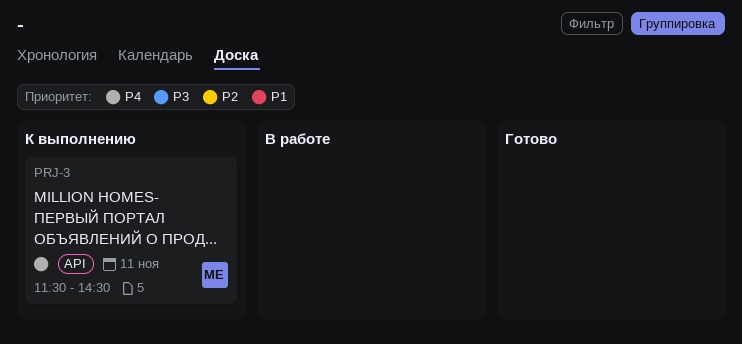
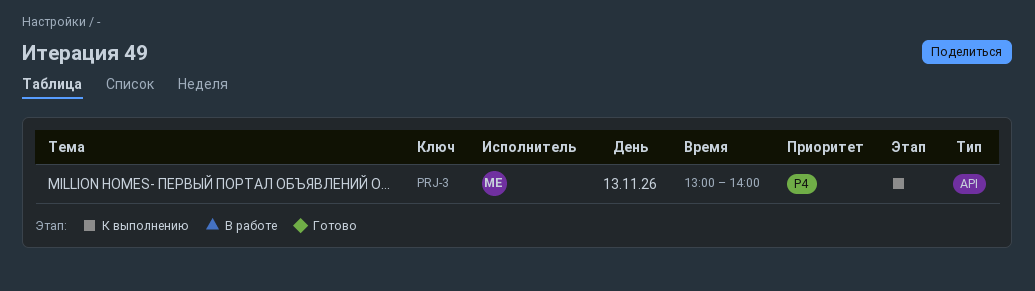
PRJ-3, day: Nov 11 -> Nov 13
PRJ-3, begins: 11:30 -> 13:00
PRJ-3, ends: 14:30 -> 14:00

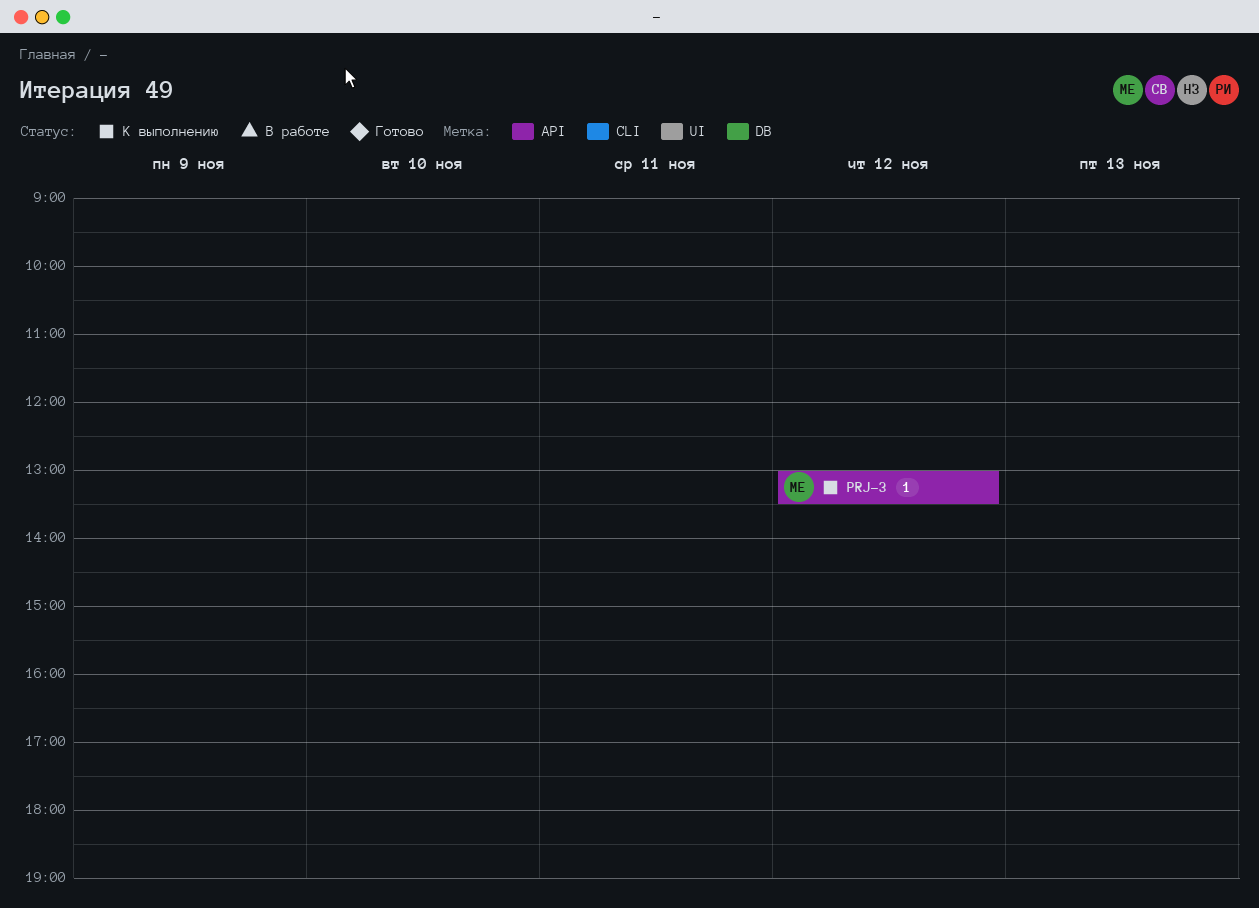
PRJ-3, day: Nov 13 -> Nov 12
PRJ-3, ends: 14:00 -> 13:30

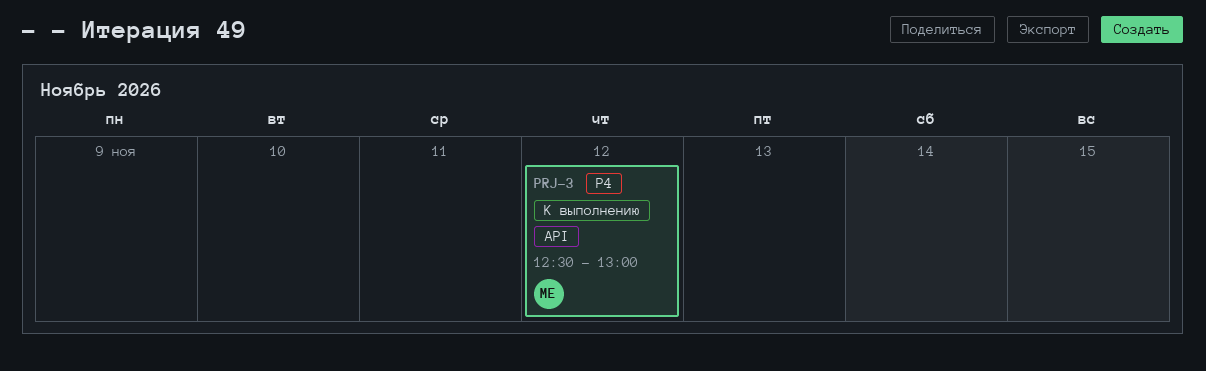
PRJ-3, begins: 13:00 -> 12:30
PRJ-3, ends: 13:30 -> 13:00

